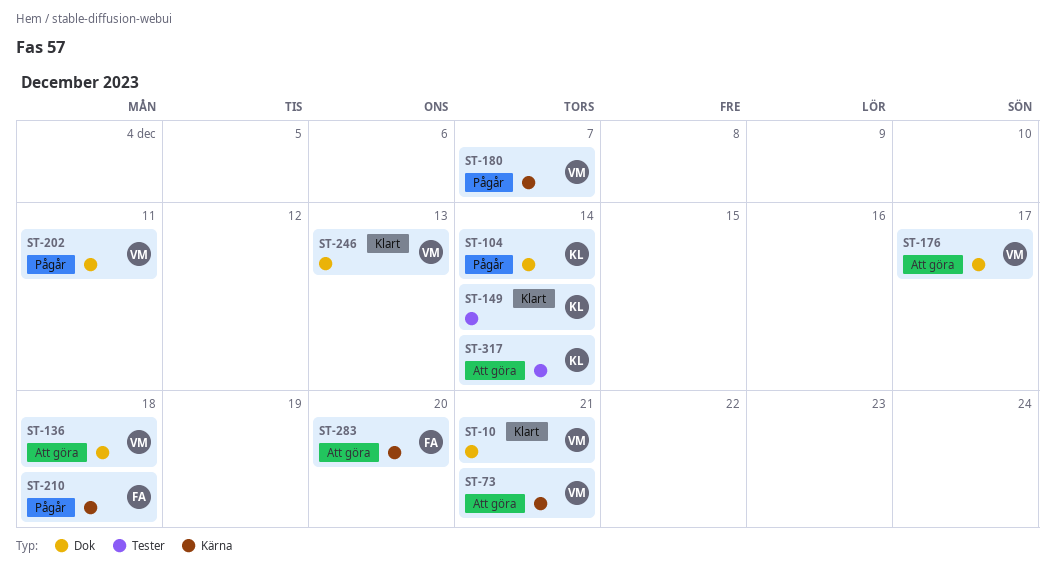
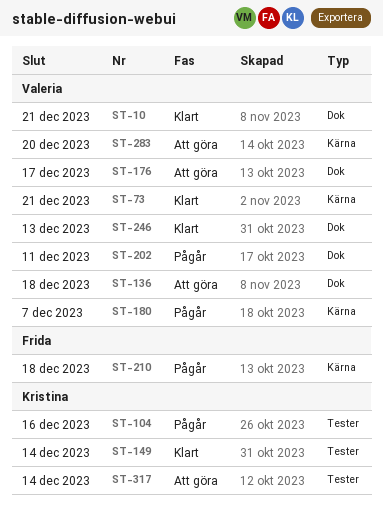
ST-73, status: Att göra -> Klart
ST-104, label: Dok -> Tester
ST-104, due: Dec 14 -> Dec 16
ST-283, owner: Frida -> Valeria

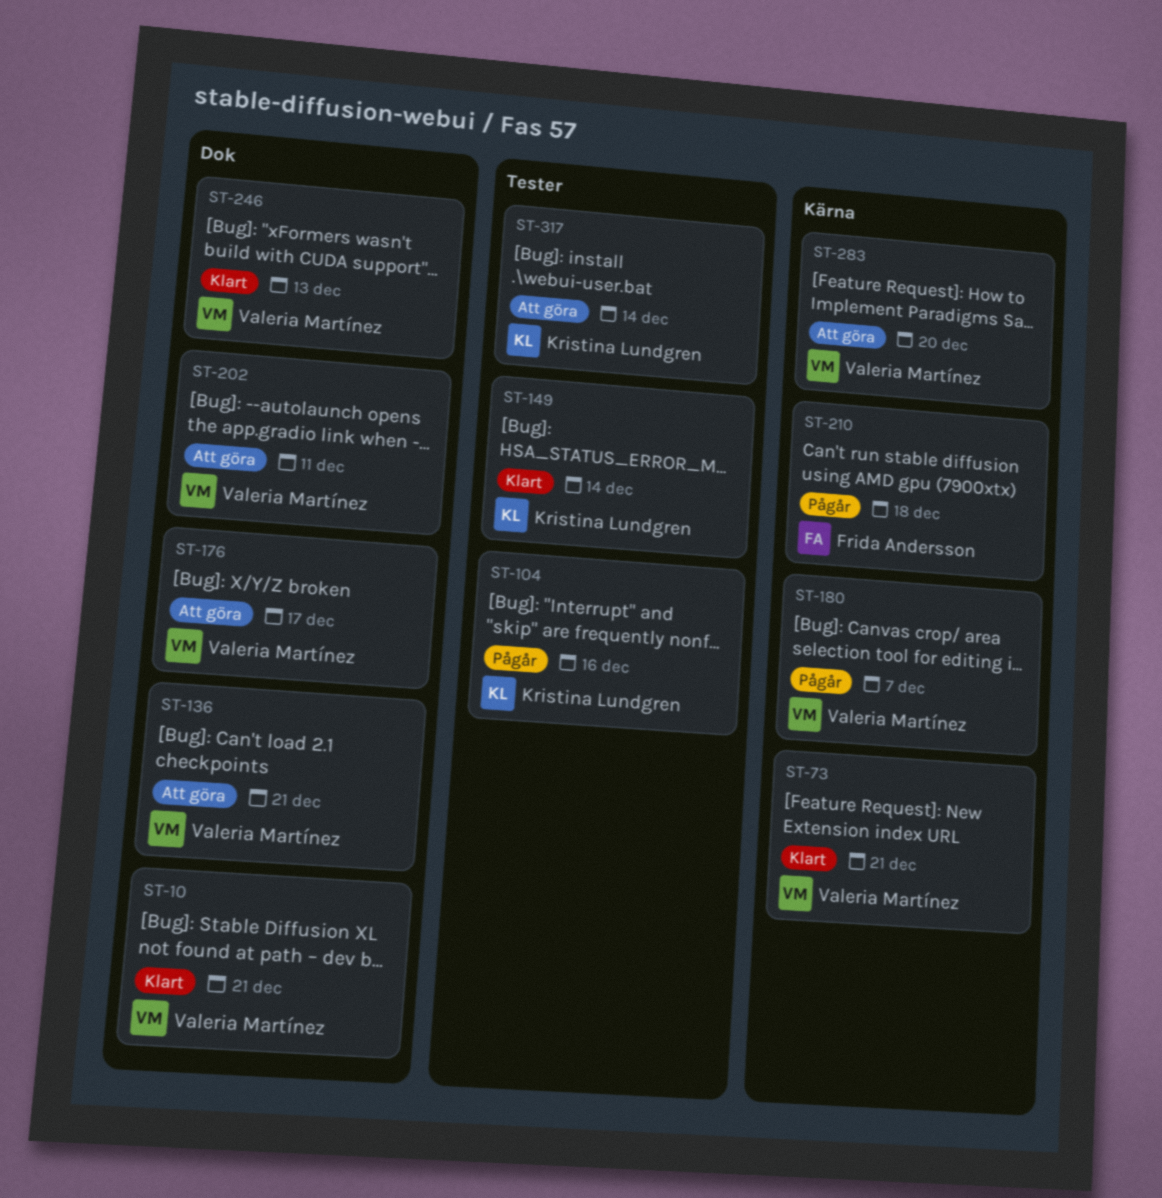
ST-136, due: Dec 18 -> Dec 21
ST-202, status: Pågår -> Att göra

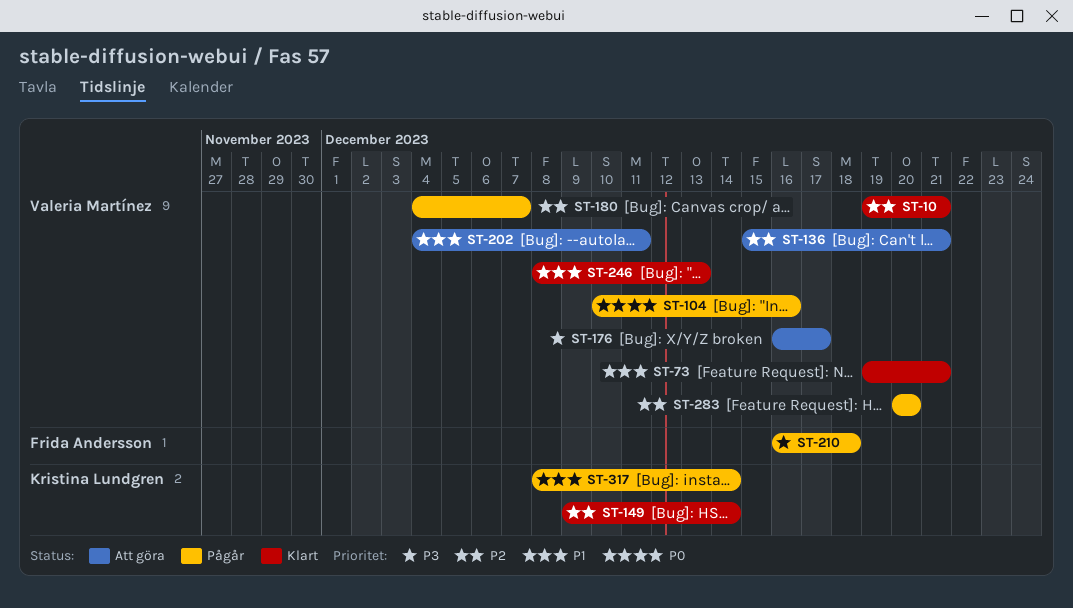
ST-104, owner: Kristina Lundgren -> Valeria Martínez
ST-283, status: Att göra -> Pågår
ST-317, status: Att göra -> Pågår

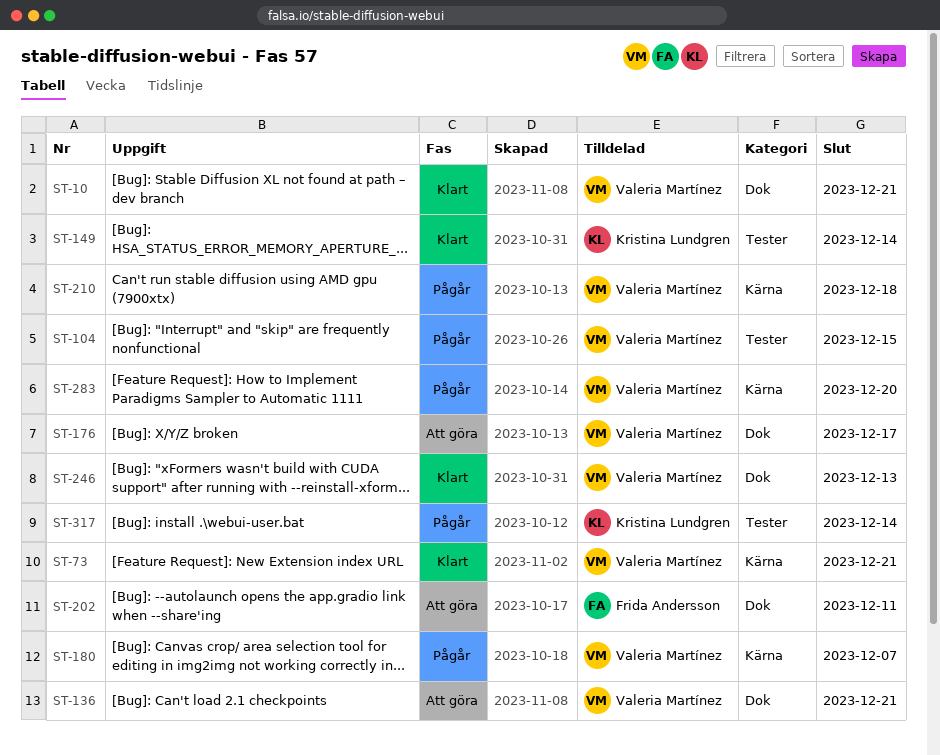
ST-104, due: Dec 16 -> Dec 15
ST-202, owner: Valeria Martínez -> Frida Andersson
ST-210, owner: Frida Andersson -> Valeria Martínez

